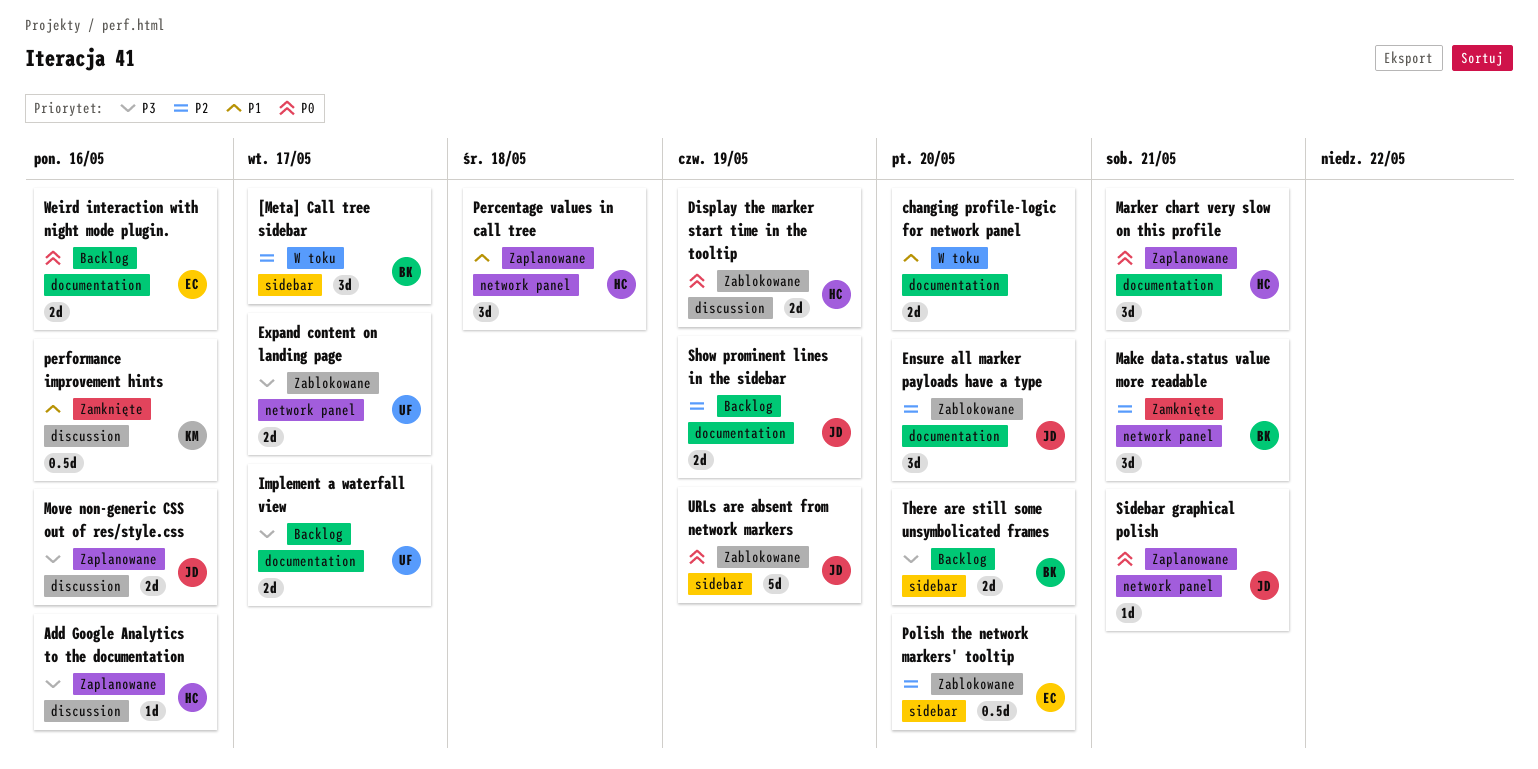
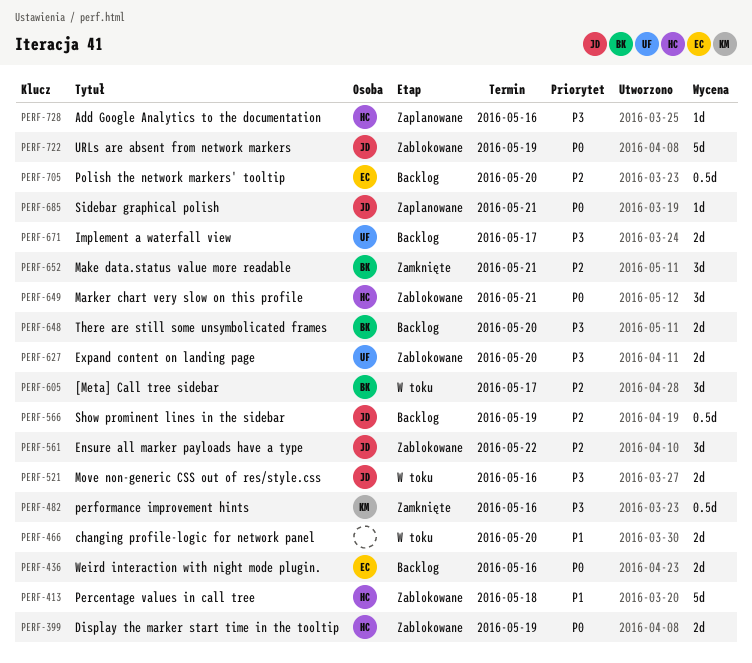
Ensure all marker payloads have a type, due: May 20 -> May 22
Expand content on landing page, due: May 17 -> May 20
Marker chart very slow on this profile, status: Zaplanowane -> Zablokowane
Move non-generic CSS out of res/style.css, status: Zaplanowane -> W toku
Percentage values in call tree, status: Zaplanowane -> Zablokowane
Percentage values in call tree, estimate: 3d -> 5d
performance improvement hints, priority: P1 -> P3
Polish the network markers' tooltip, status: Zablokowane -> Backlog
Show prominent lines in the sidebar, estimate: 2d -> 0.5d

